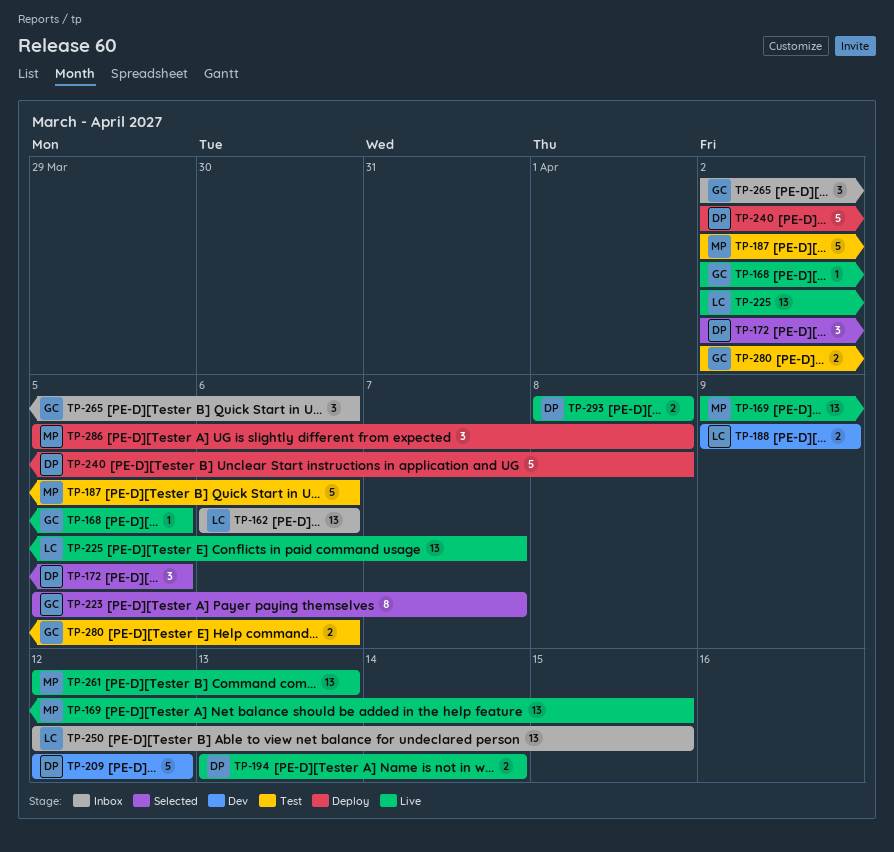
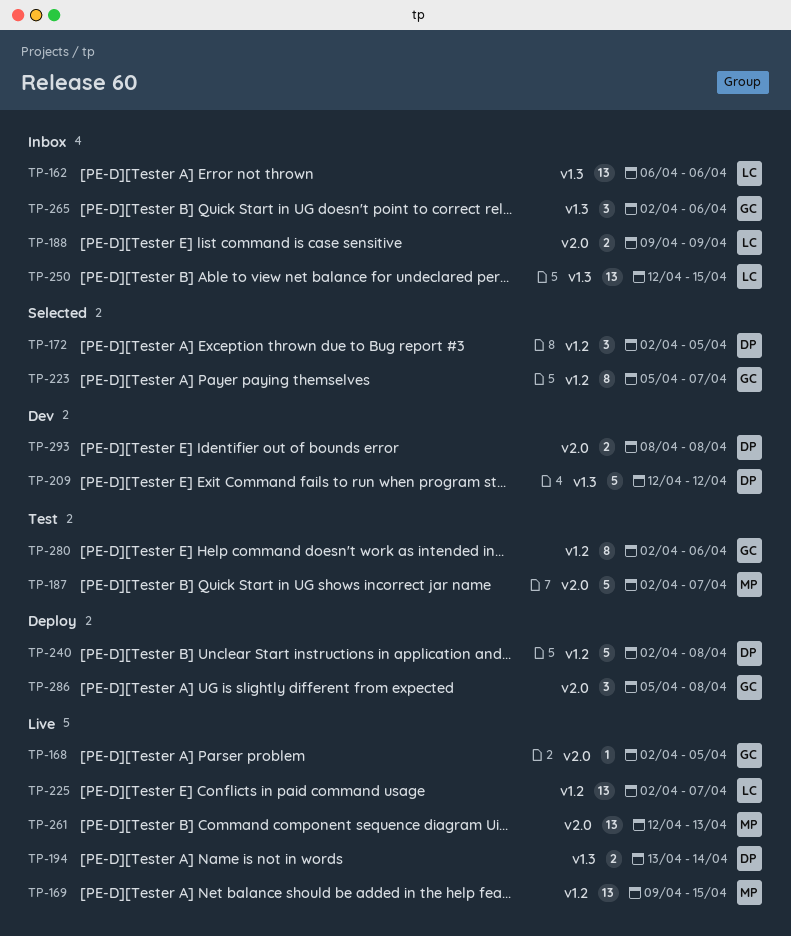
TP-187, due: Apr 6 -> Apr 7
TP-188, status: Dev -> Inbox
TP-280, estimate: 2 -> 8
TP-286, owner: MP -> GC
TP-293, status: Live -> Dev

